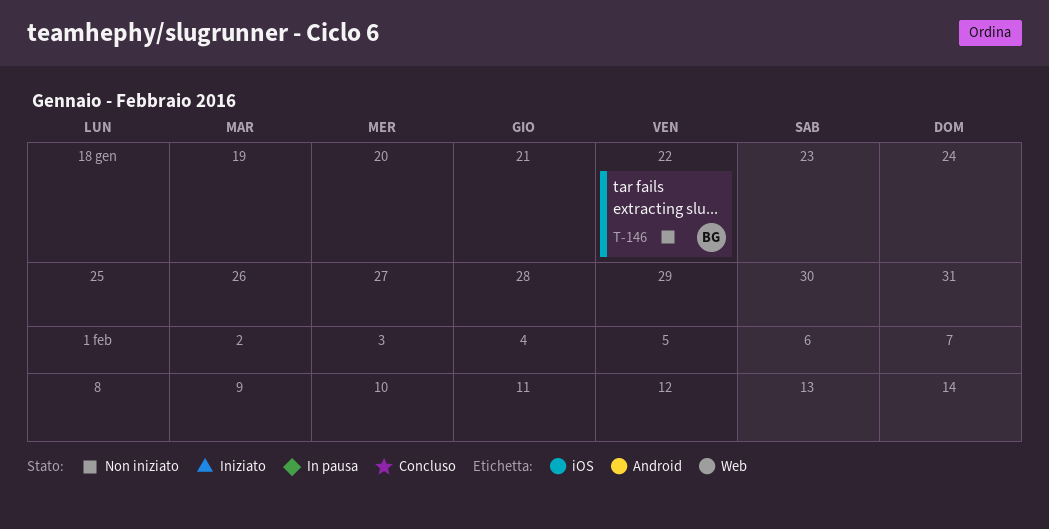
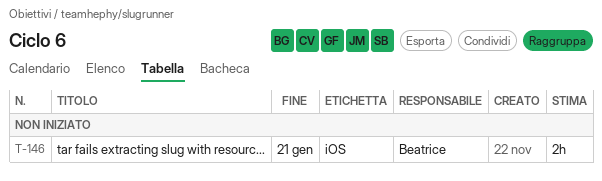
T-146, due: Jan 22 -> Jan 21

